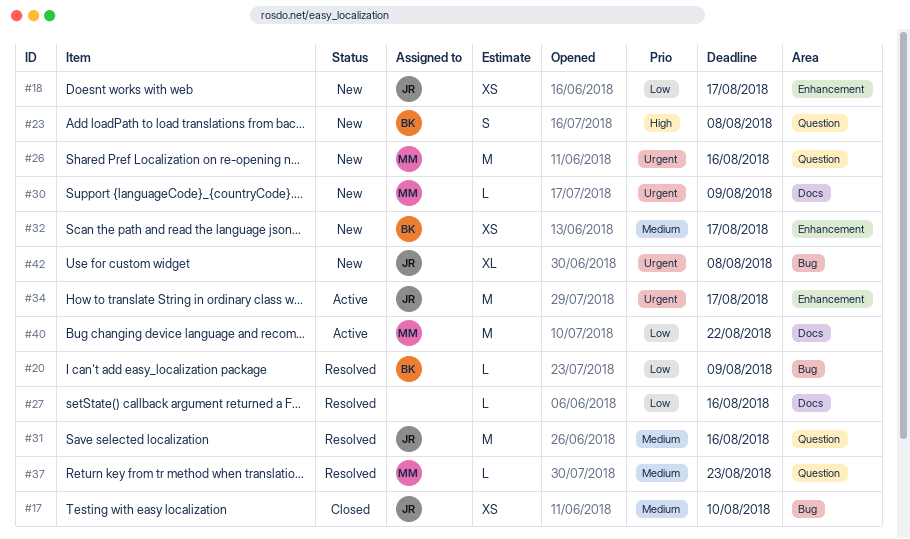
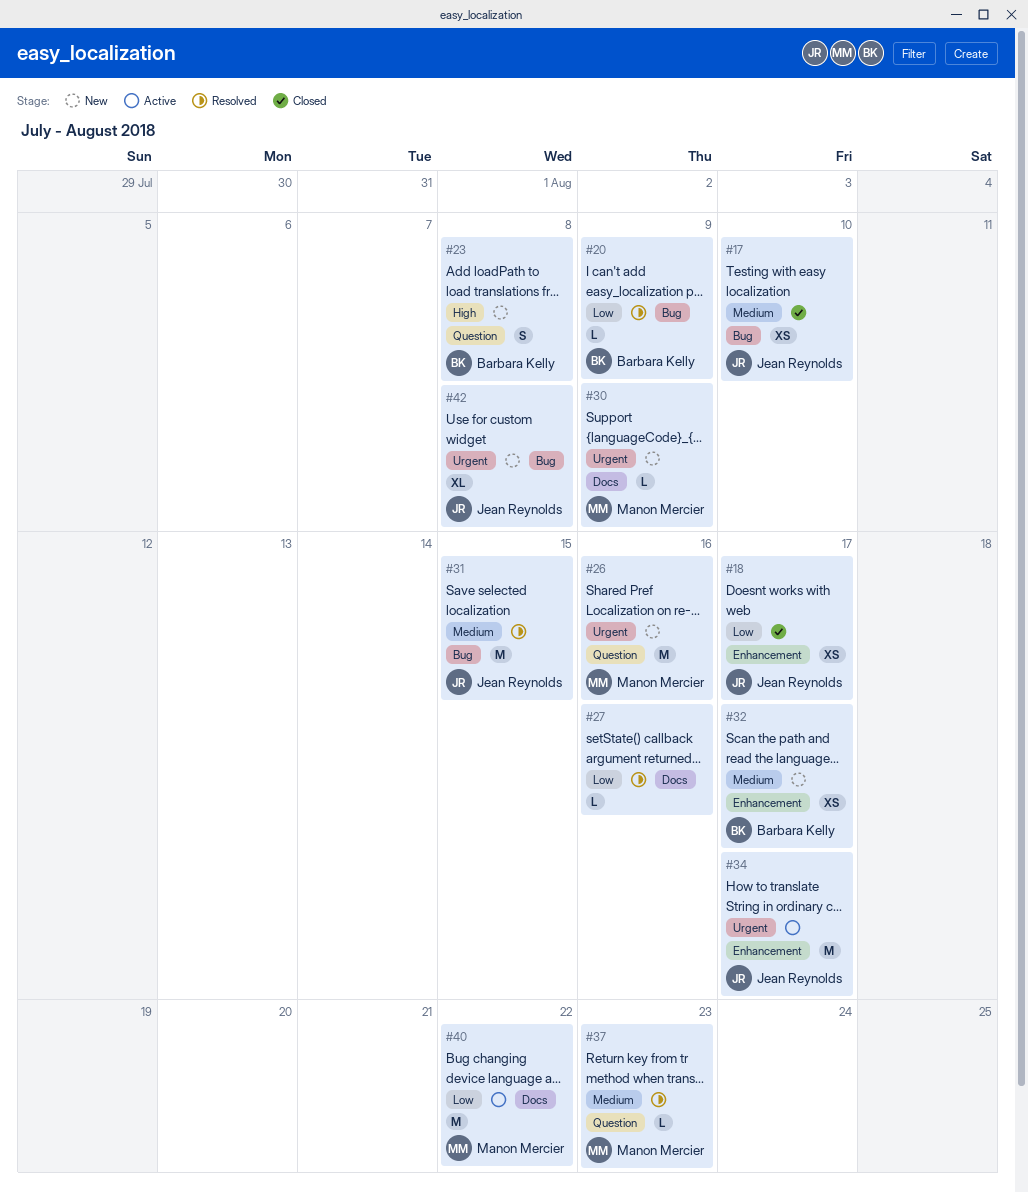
#18, status: New -> Closed
#31, label: Question -> Bug
#31, due: Aug 16 -> Aug 15

